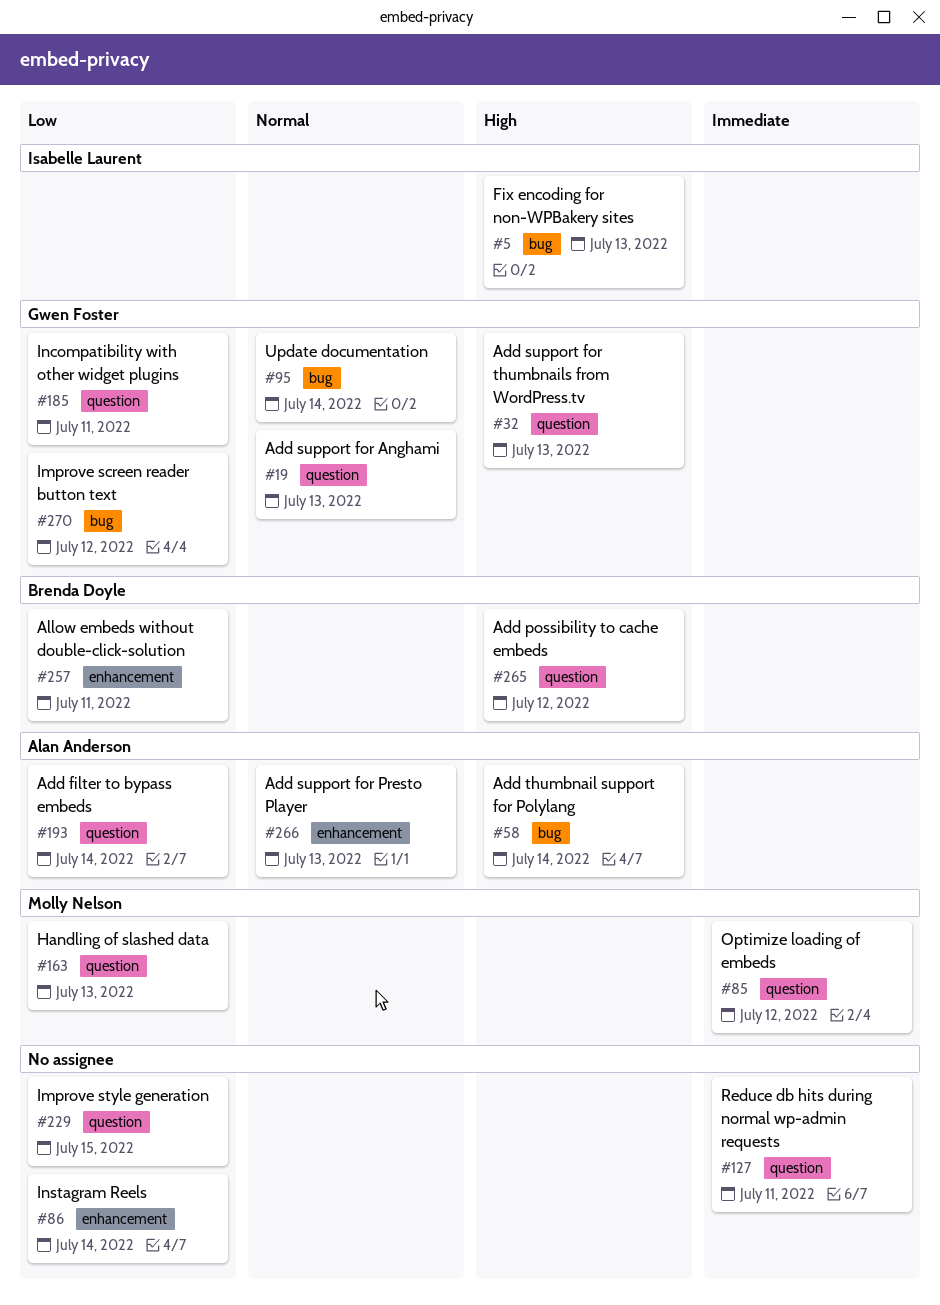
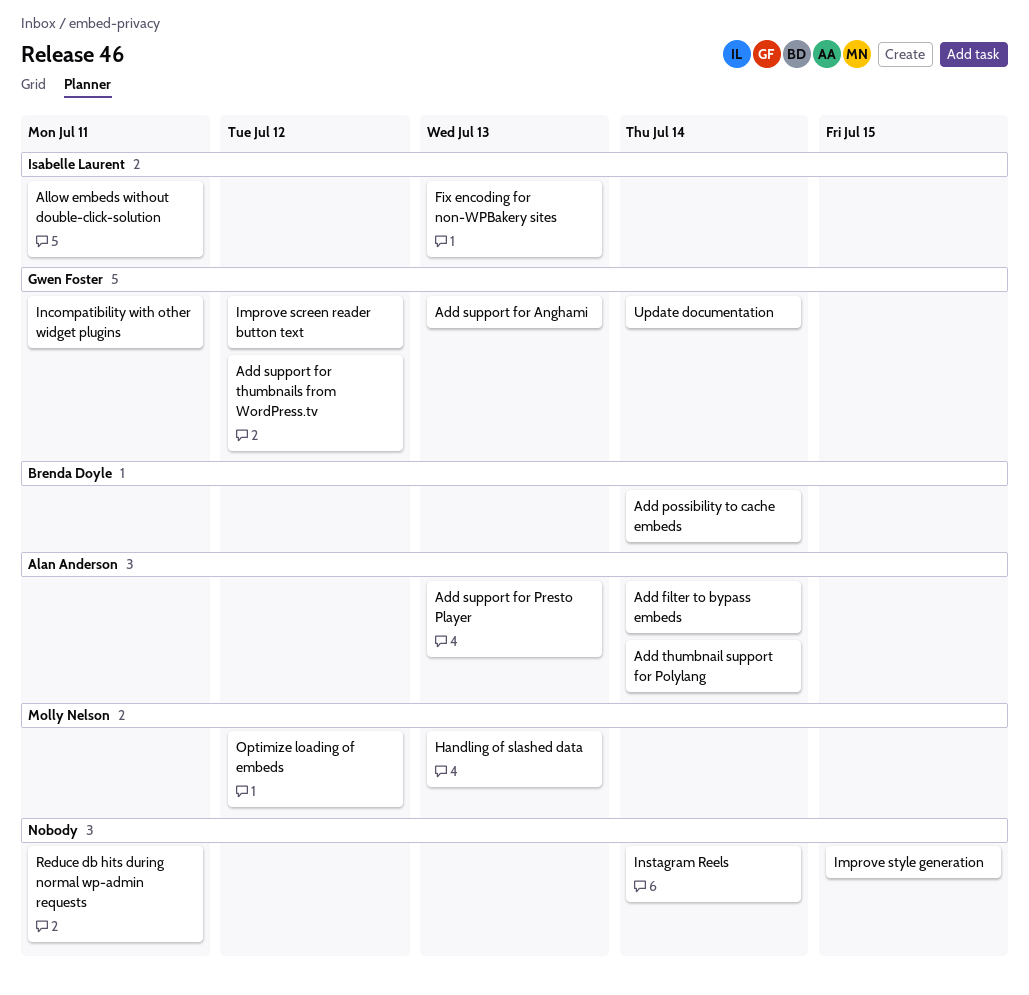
Add possibility to cache embeds, due: Jul 12 -> Jul 14
Add support for thumbnails from WordPress.tv, due: Jul 13 -> Jul 12
Allow embeds without double-click-solution, owner: Brenda Doyle -> Isabelle Laurent

